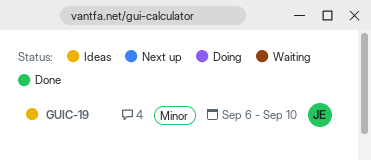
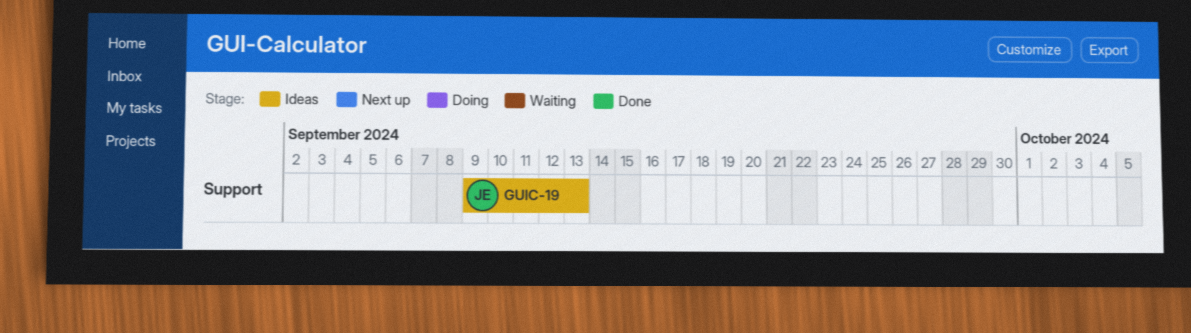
GUIC-19, start: Sep 6 -> Sep 9
GUIC-19, due: Sep 10 -> Sep 13

